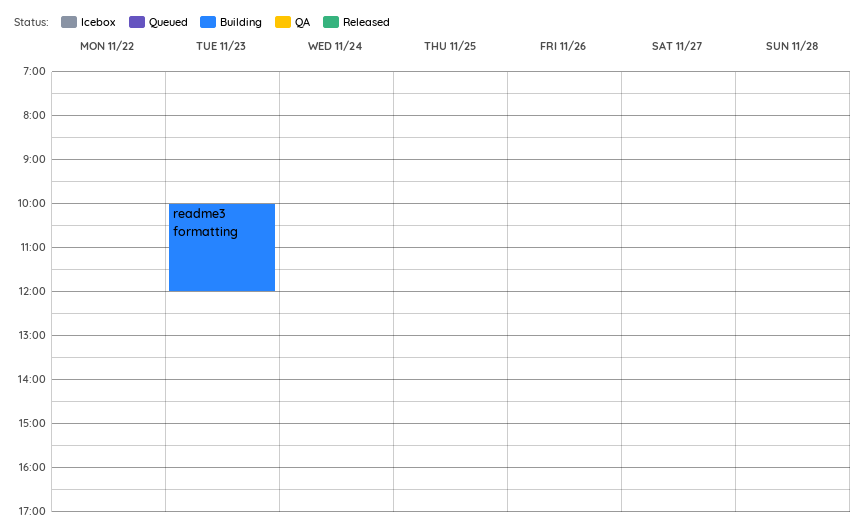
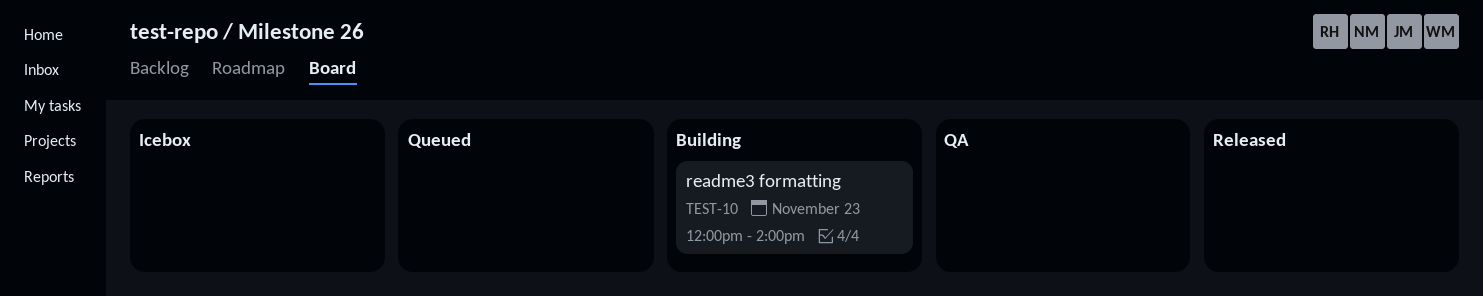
readme3 formatting, begins: 10:00 -> 12:00
readme3 formatting, ends: 12:00 -> 14:00

